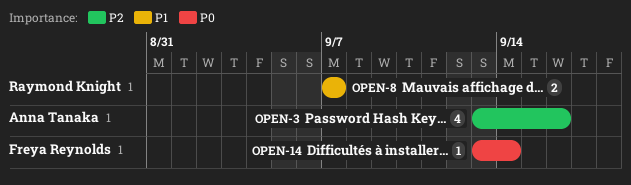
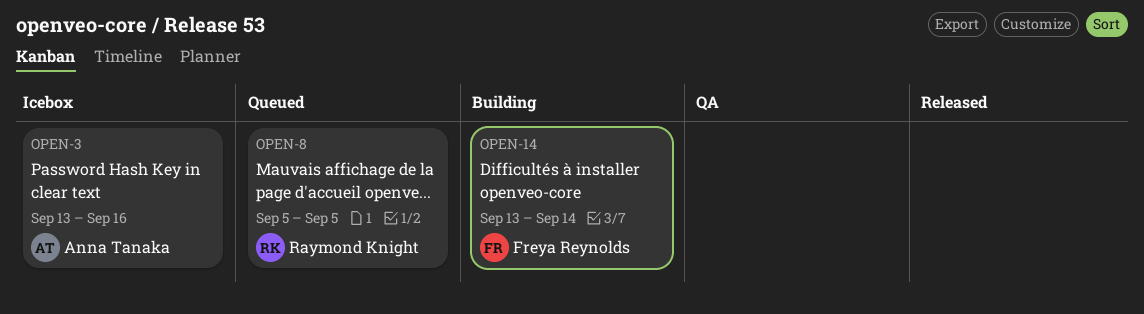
OPEN-8, start: Sep 7 -> Sep 5
OPEN-8, due: Sep 7 -> Sep 5

